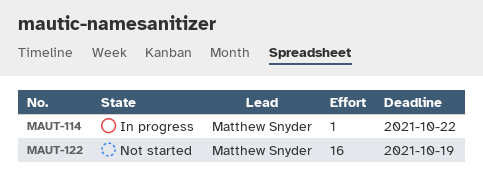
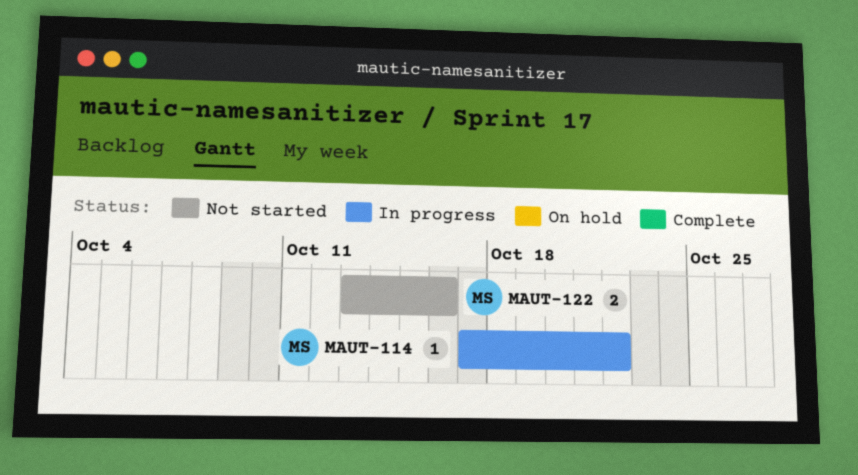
MAUT-122, estimate: 16 -> 2
MAUT-122, due: Oct 19 -> Oct 16

